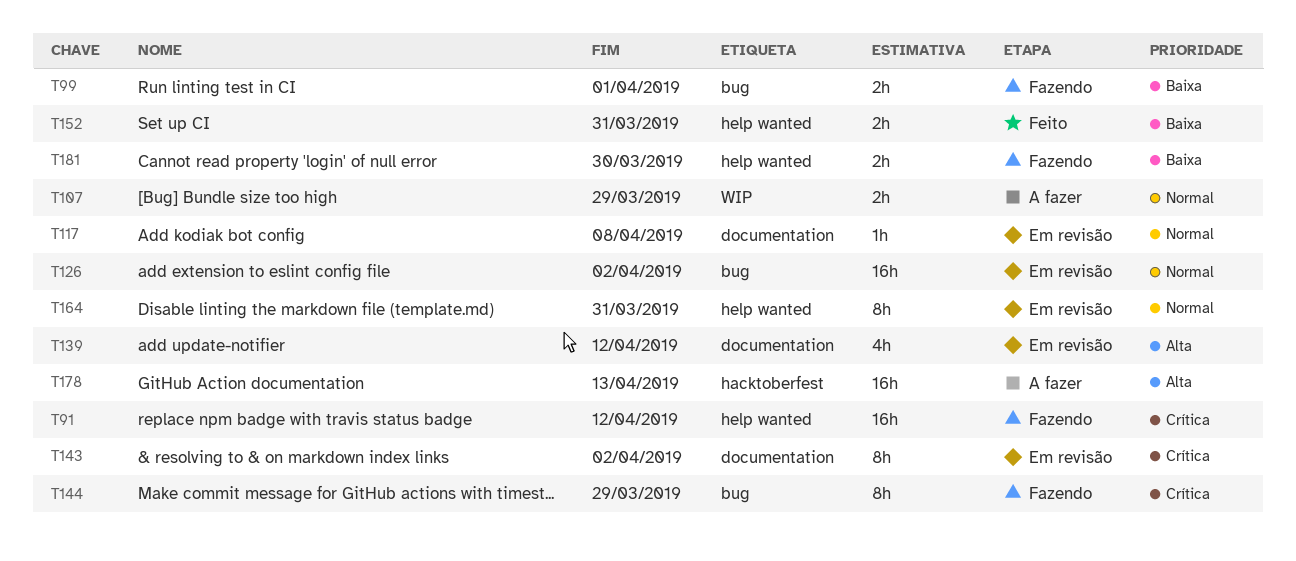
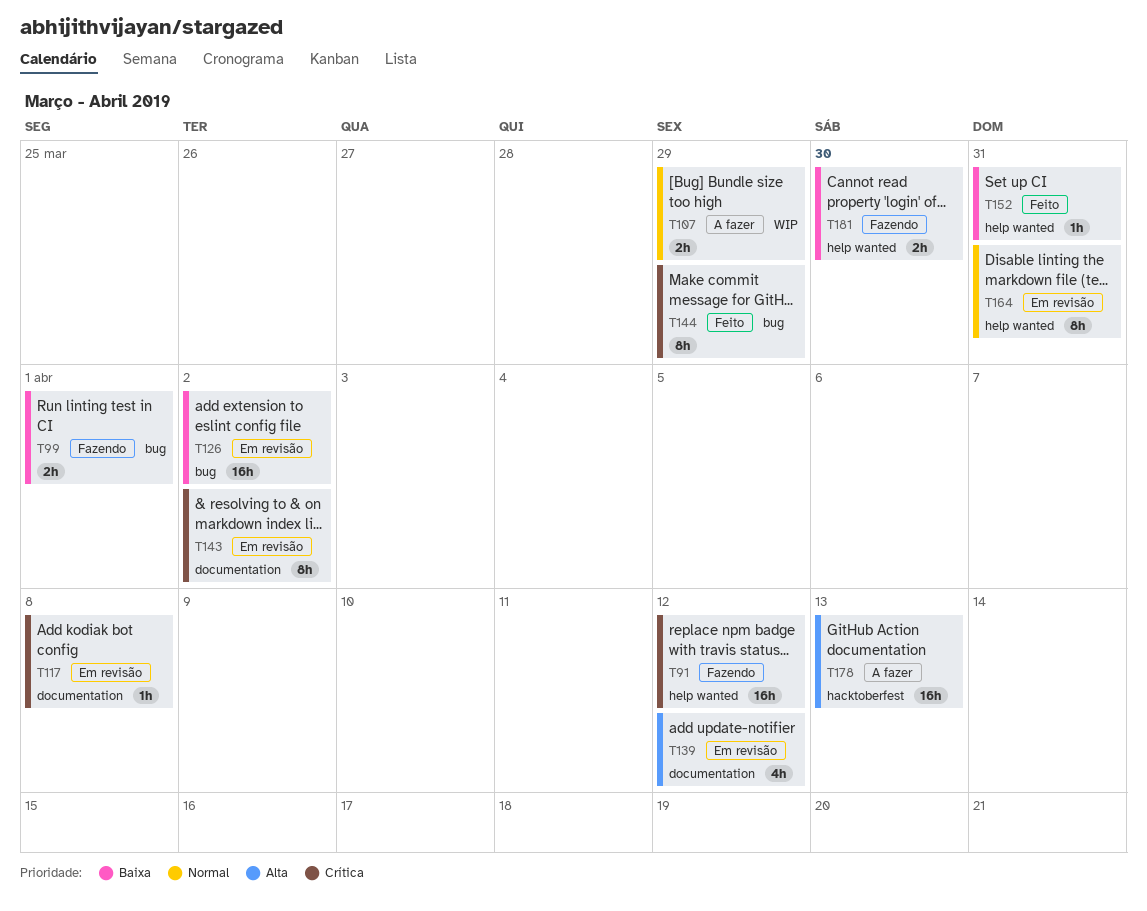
T117, priority: Normal -> Crítica
T126, priority: Normal -> Baixa
T144, status: Fazendo -> Feito
T152, estimate: 2h -> 1h

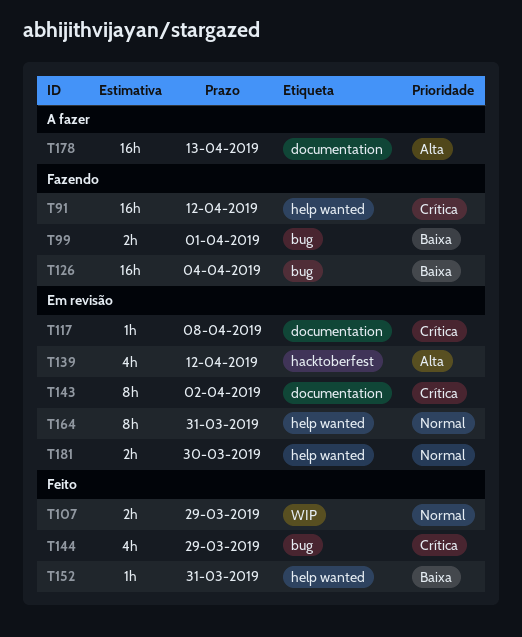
T107, status: A fazer -> Feito
T126, status: Em revisão -> Fazendo
T126, due: Apr 2 -> Apr 4
T139, label: documentation -> hacktoberfest
T144, estimate: 8h -> 4h
T178, label: hacktoberfest -> documentation
T181, status: Fazendo -> Em revisão
T181, priority: Baixa -> Normal

